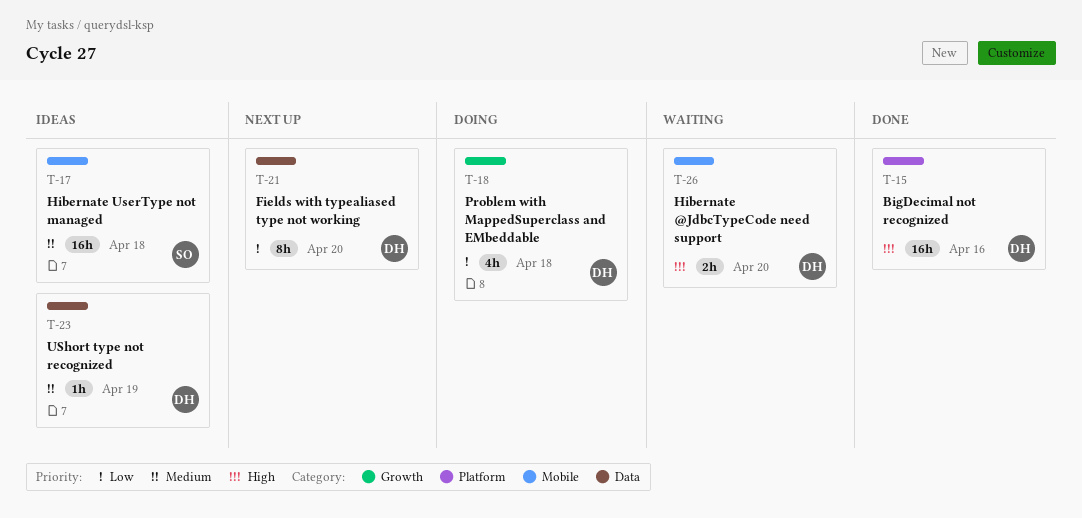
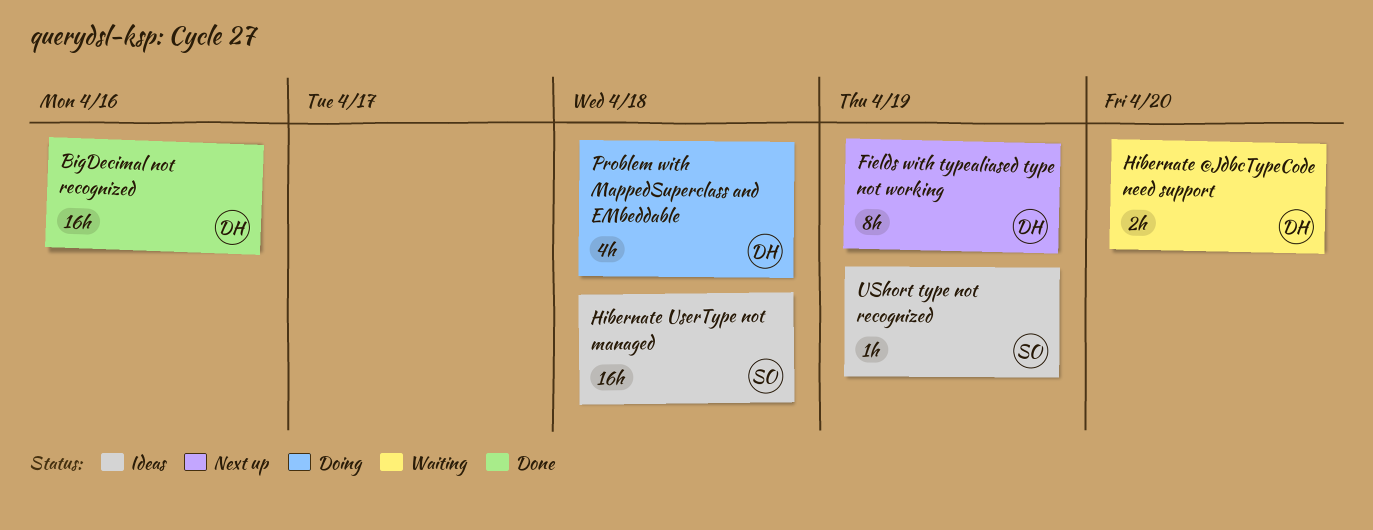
Fields with typealiased type not working, due: Apr 20 -> Apr 19
UShort type not recognized, owner: DH -> SO

